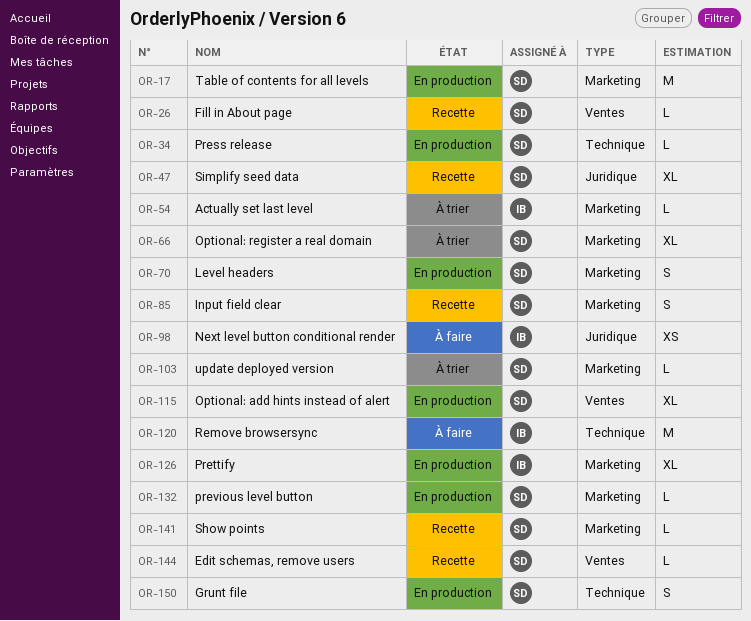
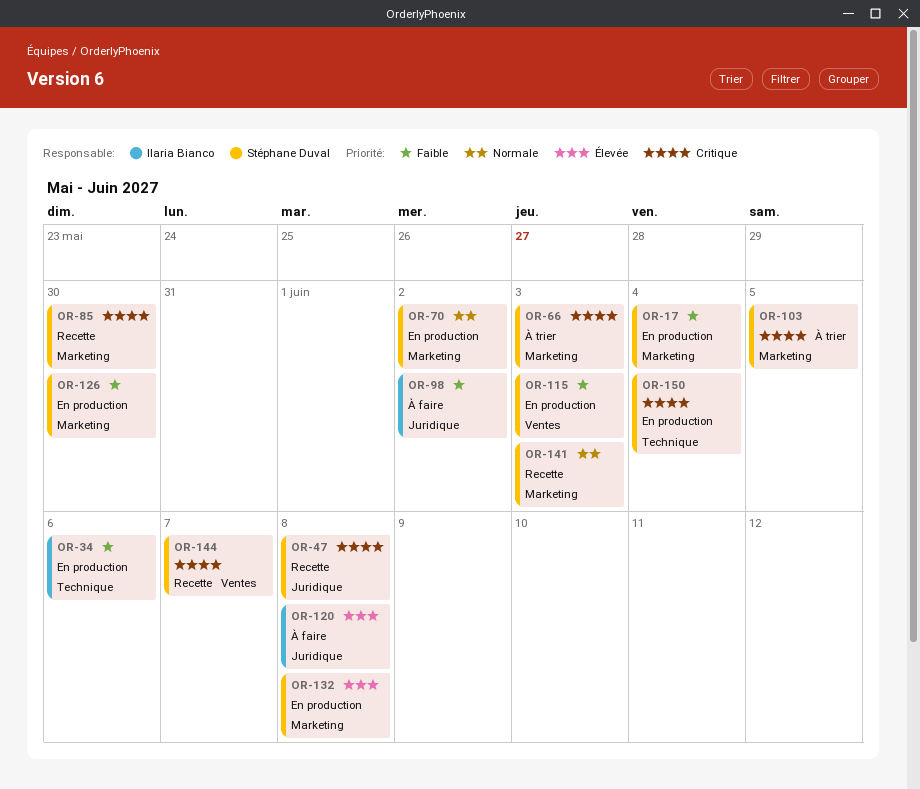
OR-26: present -> none
OR-34, owner: Stéphane Duval -> Ilaria Bianco
OR-54: present -> none
OR-120, label: Technique -> Juridique
OR-126, owner: Ilaria Bianco -> Stéphane Duval

